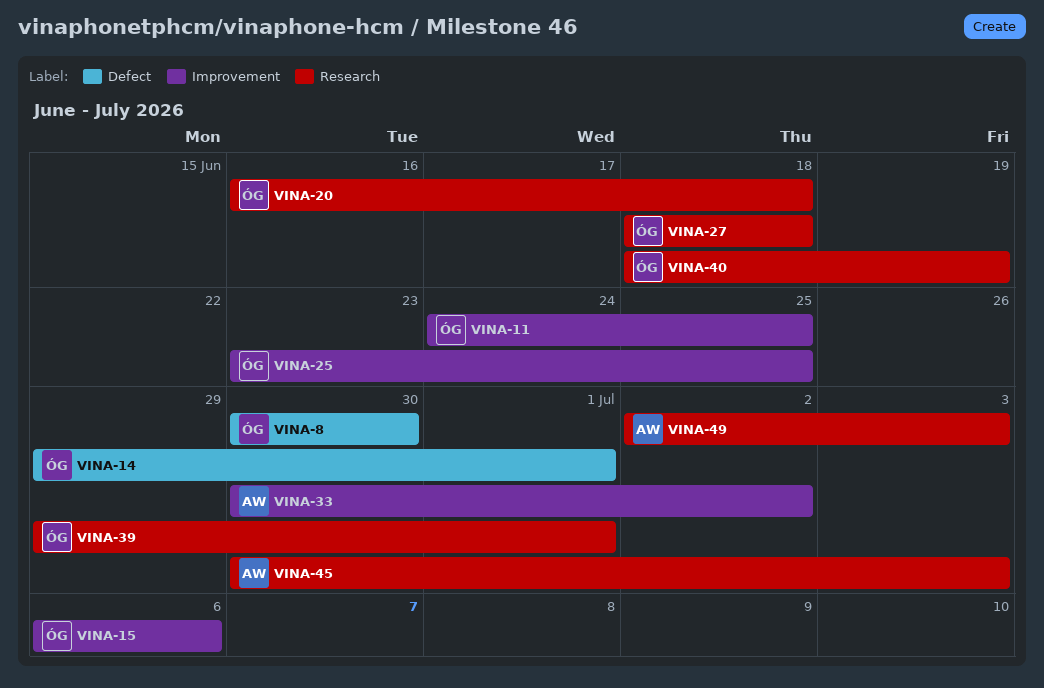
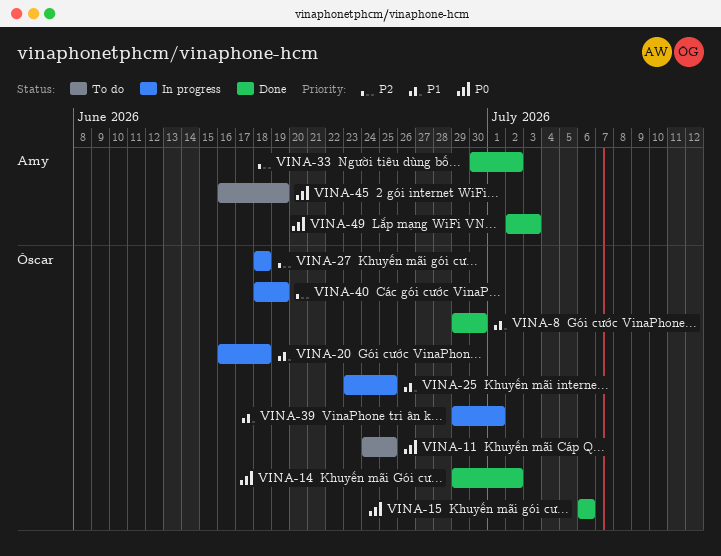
VINA-8, start: Jun 30 -> Jun 29
VINA-14, due: Jul 1 -> Jul 2
VINA-45, start: Jun 30 -> Jun 16
VINA-45, due: Jul 3 -> Jun 19

